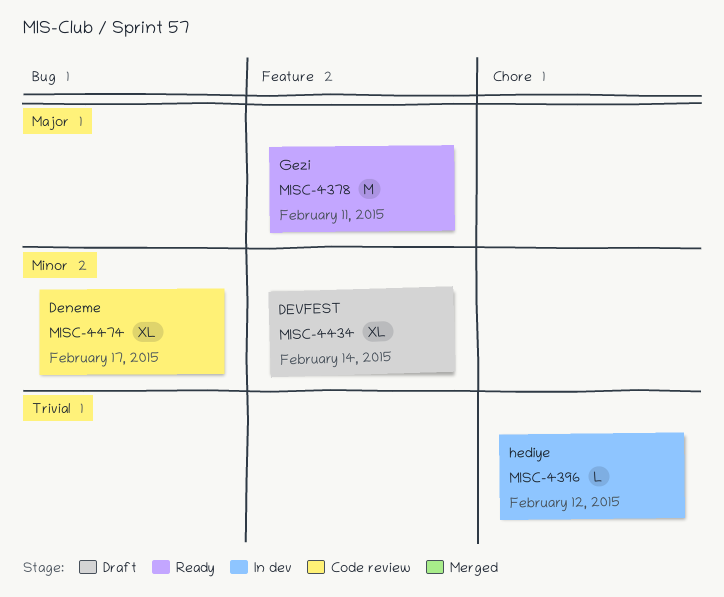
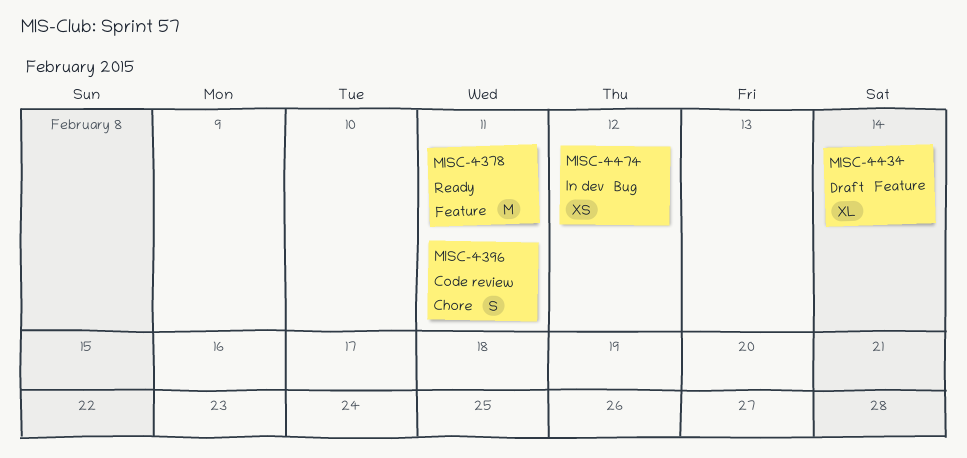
MISC-4396, status: In dev -> Code review
MISC-4396, estimate: L -> S
MISC-4396, due: Feb 12 -> Feb 11
MISC-4474, status: Code review -> In dev
MISC-4474, estimate: XL -> XS
MISC-4474, due: Feb 17 -> Feb 12

